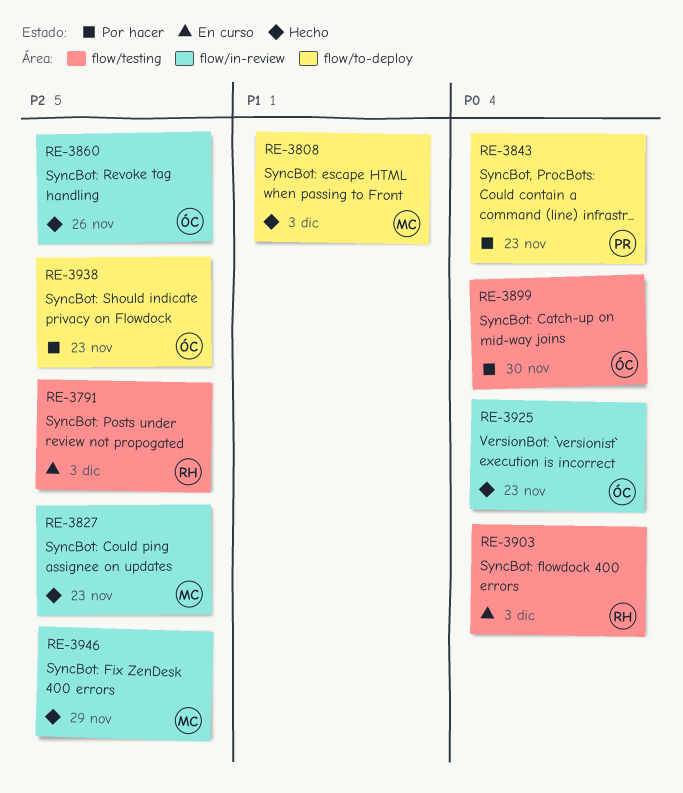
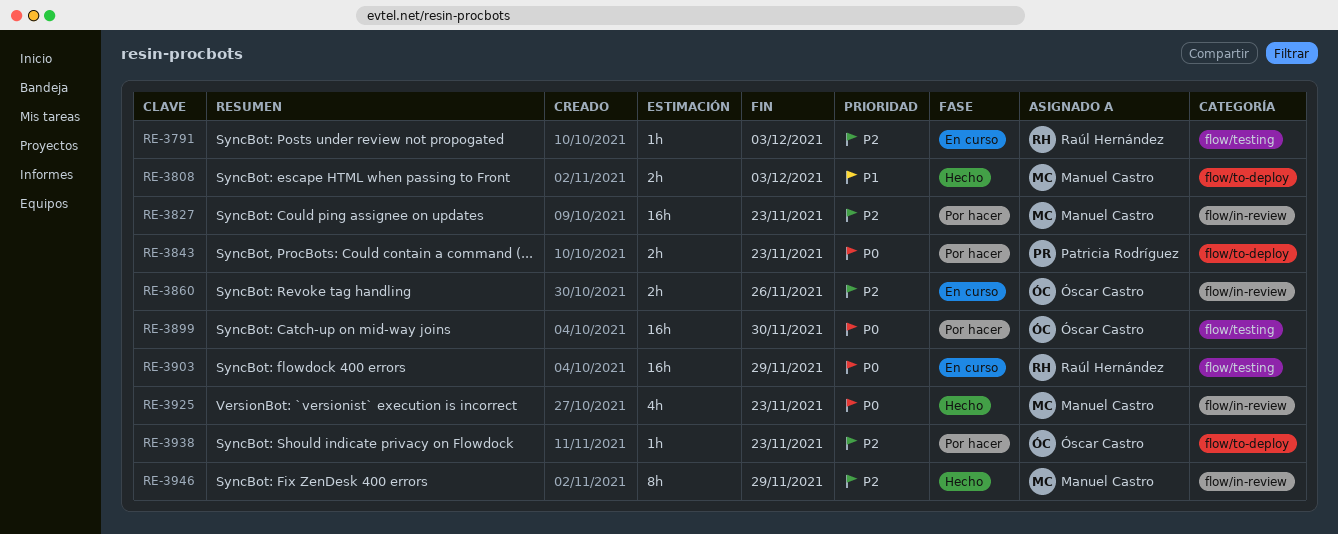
RE-3827, status: Hecho -> Por hacer
RE-3860, status: Hecho -> En curso
RE-3903, due: Dec 3 -> Nov 29
RE-3925, owner: Óscar Castro -> Manuel Castro

